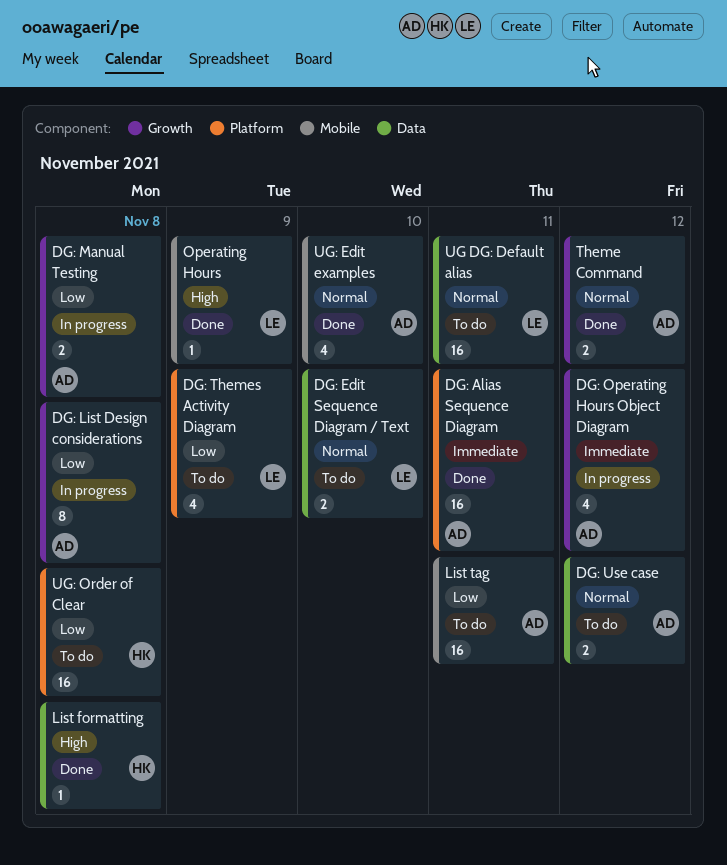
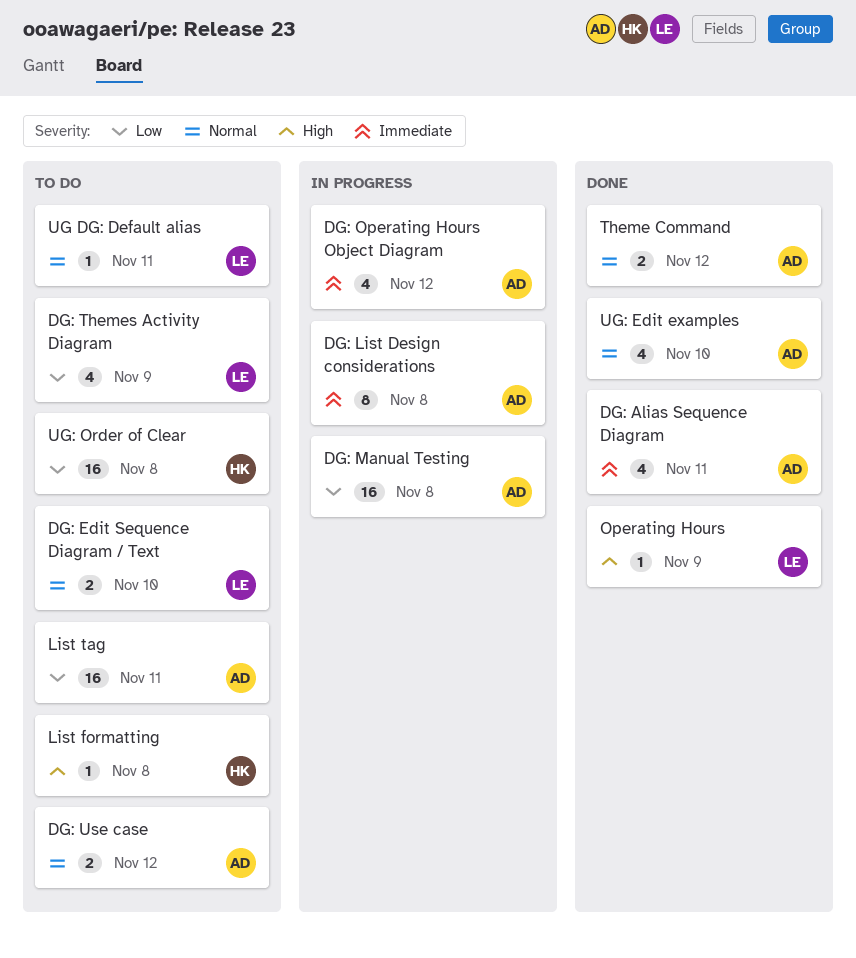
DG: Alias Sequence Diagram, estimate: 16 -> 4
DG: List Design considerations, priority: Low -> Immediate
DG: Manual Testing, estimate: 2 -> 16
List formatting, status: Done -> To do
UG DG: Default alias, estimate: 16 -> 1

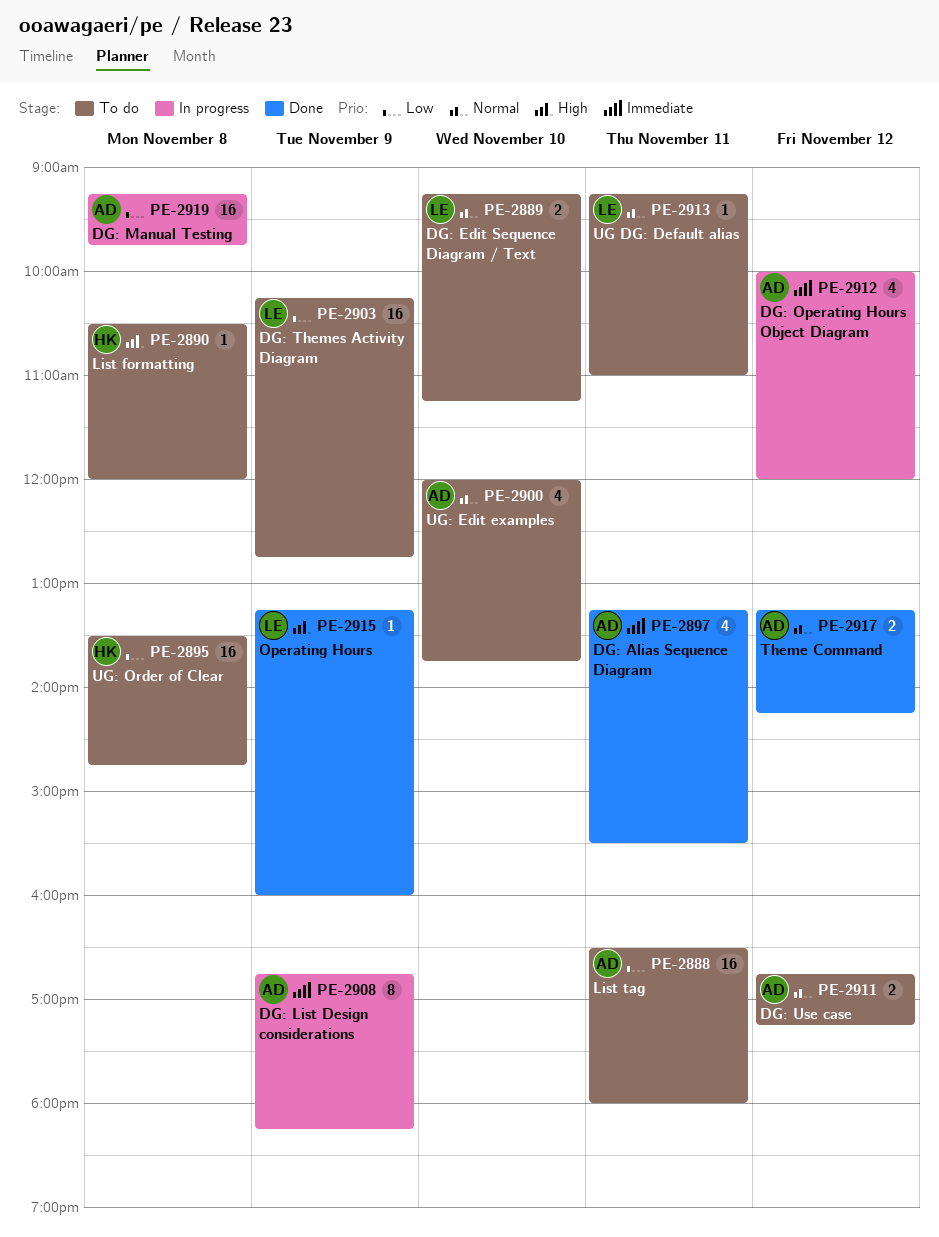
DG: List Design considerations, day: Nov 8 -> Nov 9
DG: Themes Activity Diagram, estimate: 4 -> 16
UG: Edit examples, status: Done -> To do

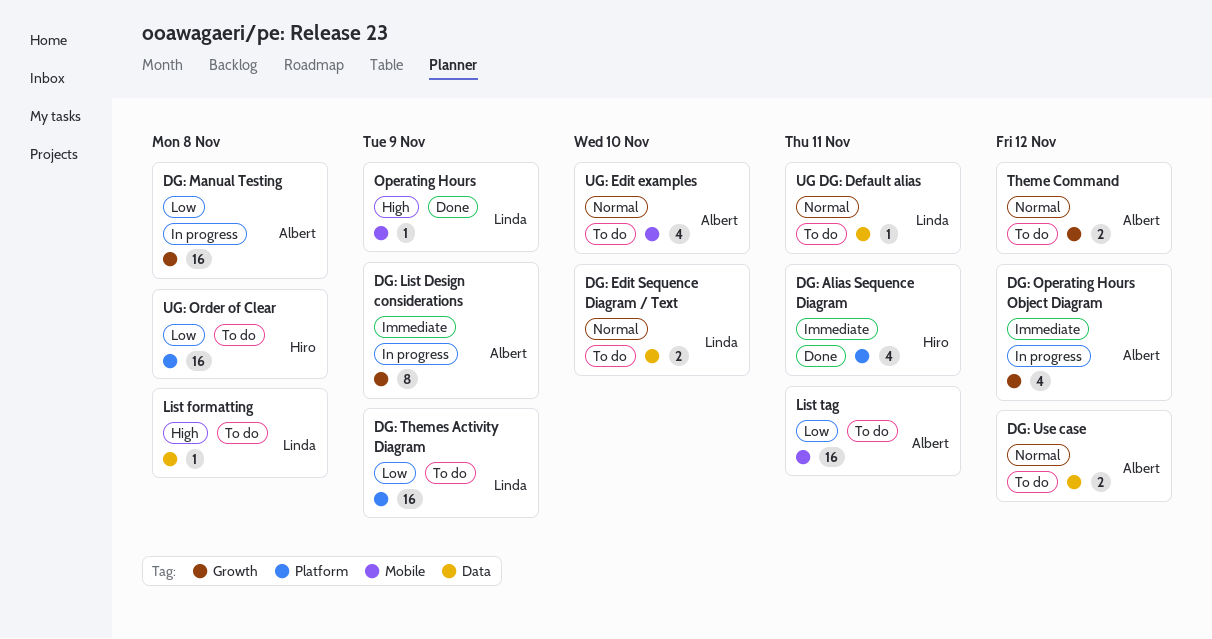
DG: Alias Sequence Diagram, owner: Albert -> Hiro
List formatting, owner: Hiro -> Linda
Theme Command, status: Done -> To do

